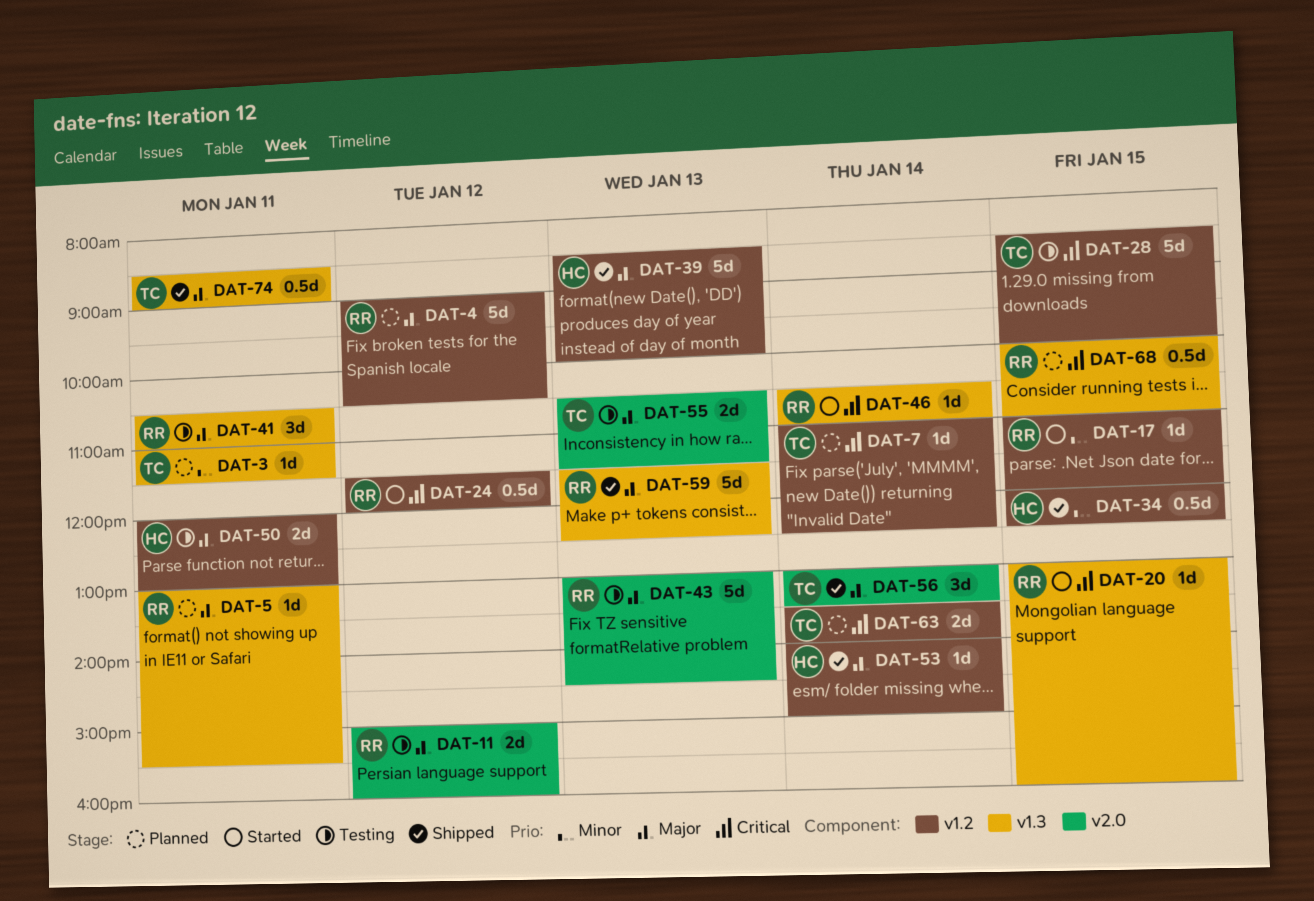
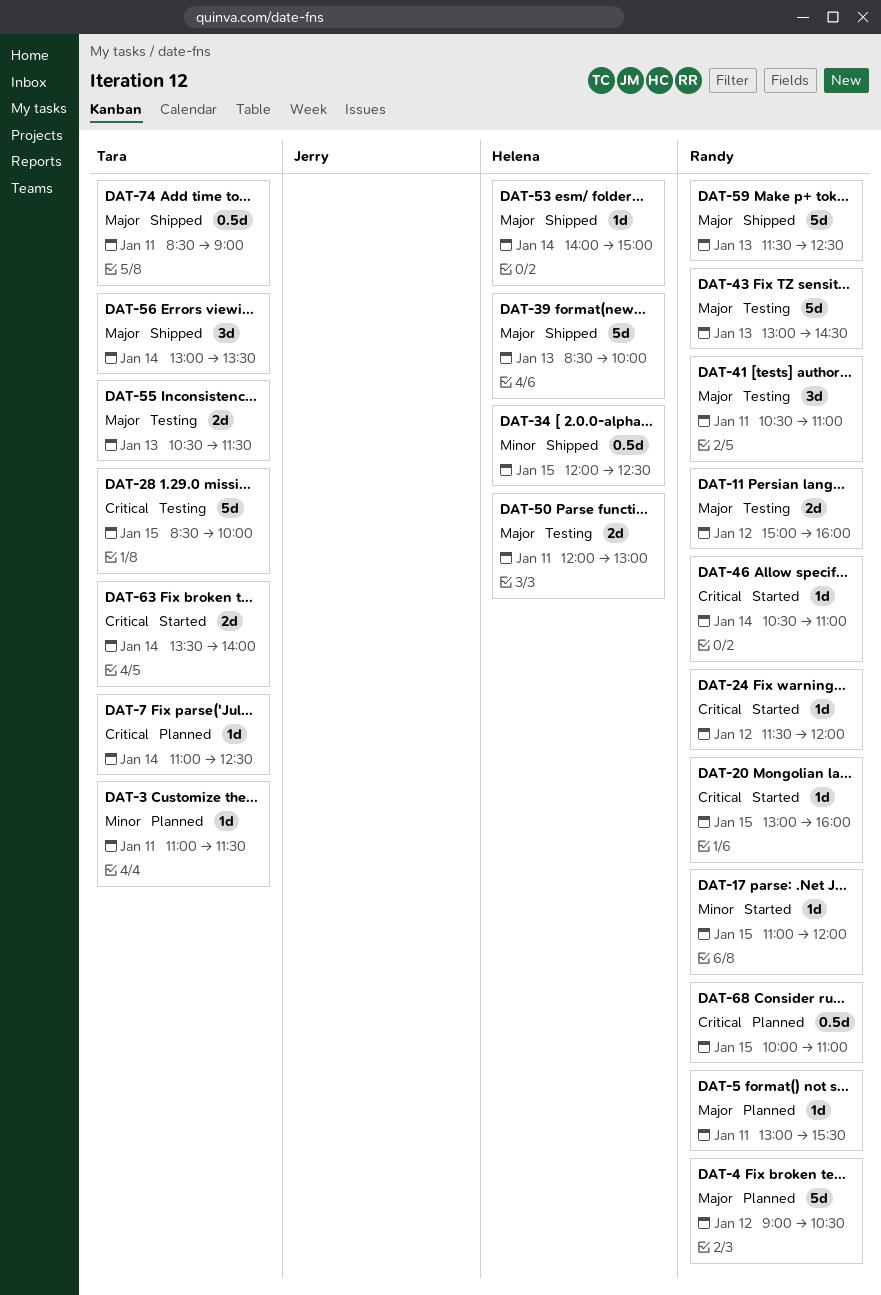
DAT-24, estimate: 0.5d -> 1d
DAT-63, status: Planned -> Started

